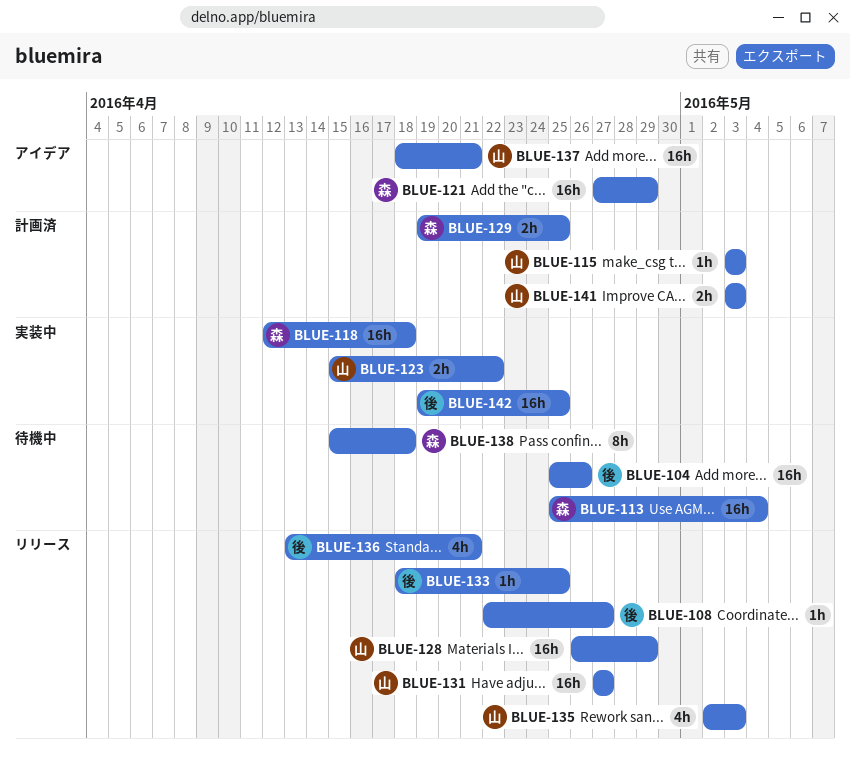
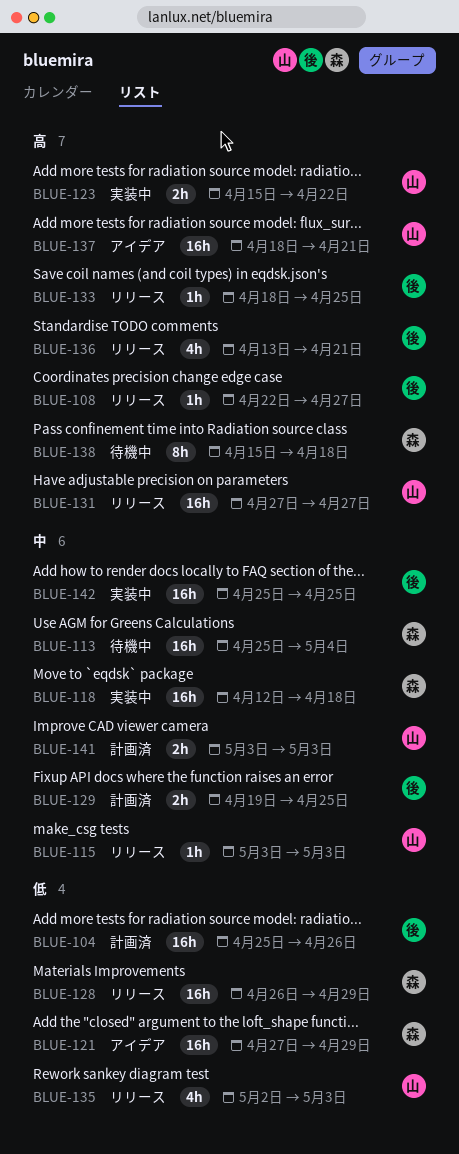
BLUE-104, status: 待機中 -> 計画済
BLUE-115, status: 計画済 -> リリース
BLUE-128, owner: 山 -> 森
BLUE-129, owner: 森 -> 後
BLUE-142, start: Apr 19 -> Apr 25

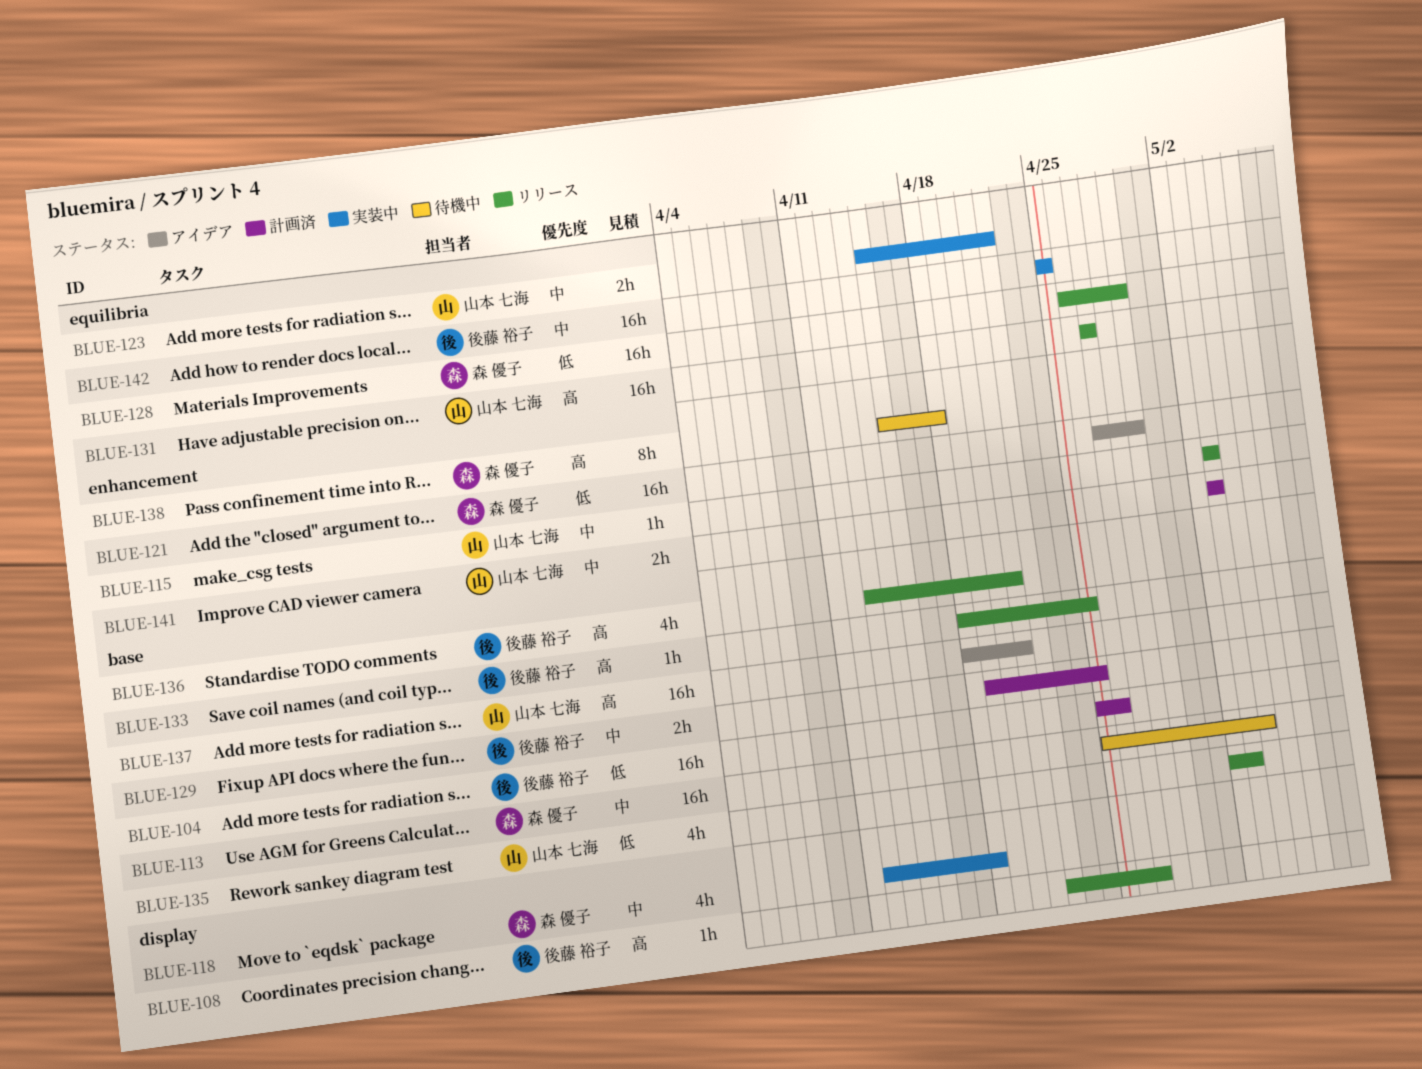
BLUE-118, estimate: 16h -> 4h
BLUE-123, priority: 高 -> 中

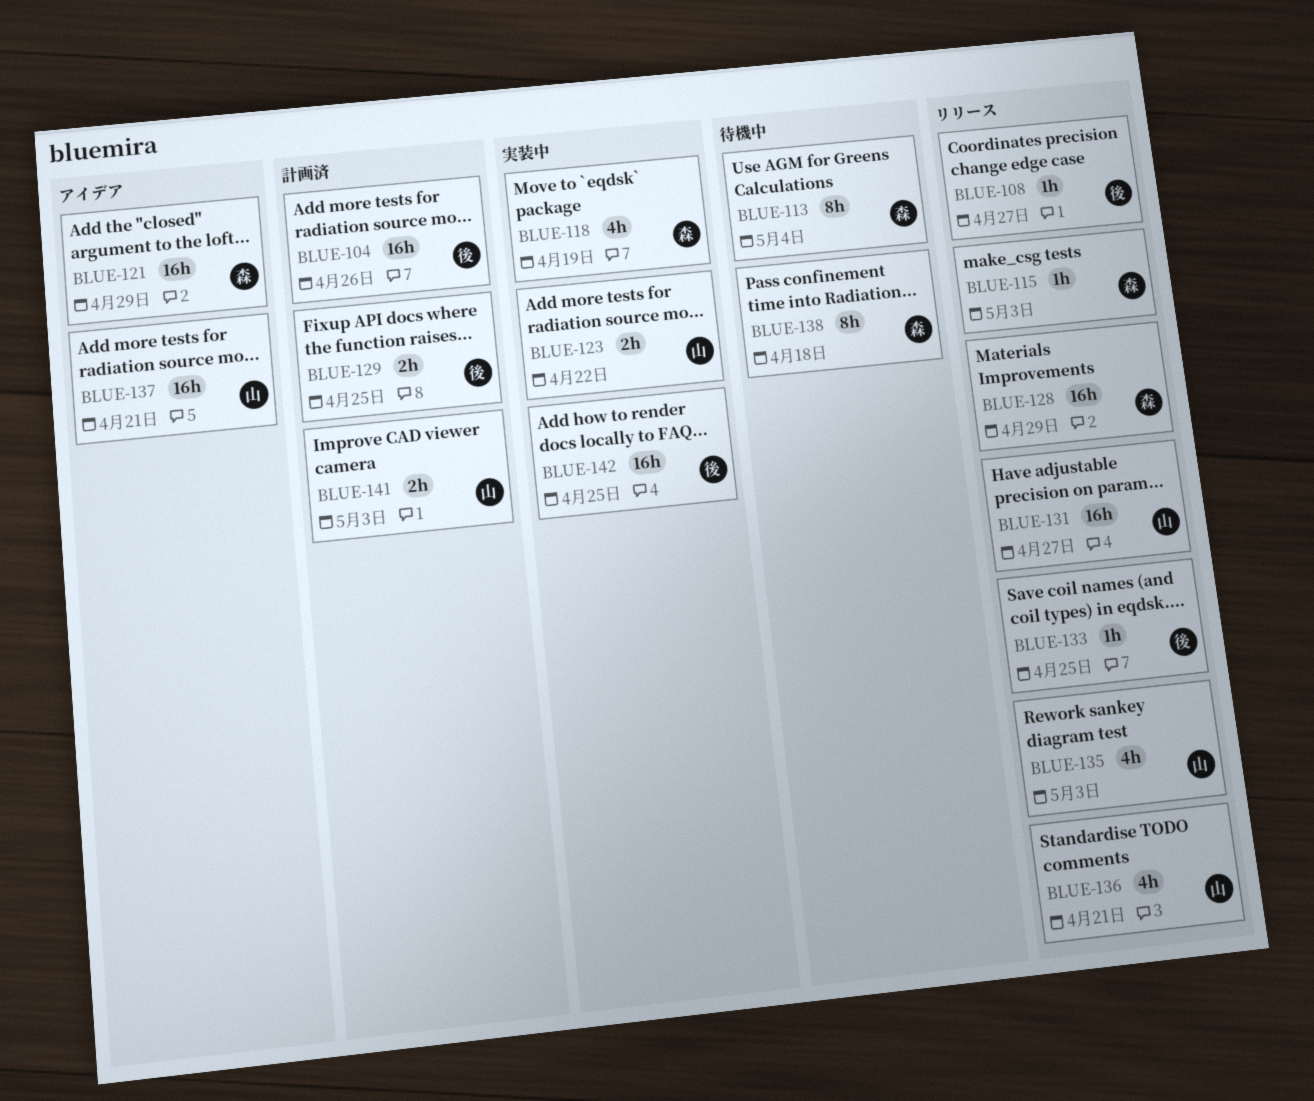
BLUE-113, estimate: 16h -> 8h
BLUE-115, owner: 山本 七海 -> 森 優子
BLUE-118, due: Apr 18 -> Apr 19
BLUE-136, owner: 後藤 裕子 -> 山本 七海

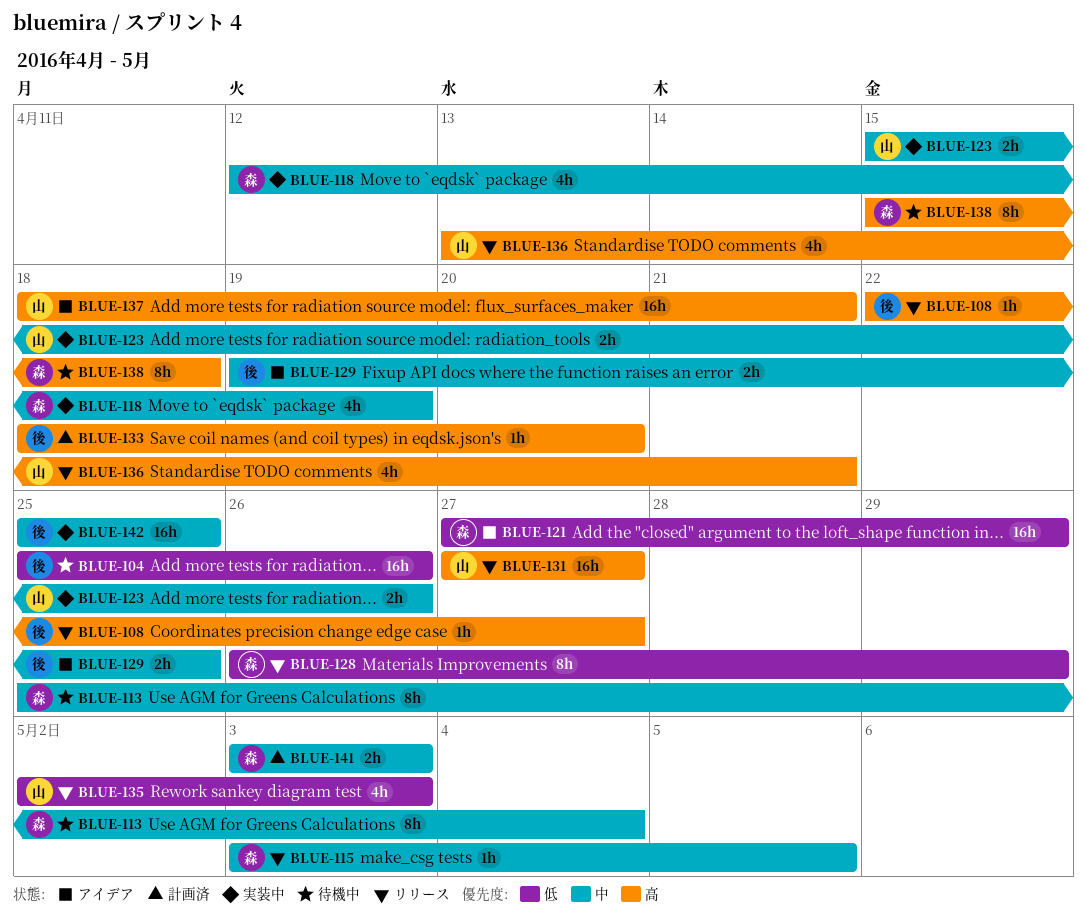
BLUE-104, status: 計画済 -> 待機中
BLUE-115, due: May 3 -> May 5
BLUE-123, due: Apr 22 -> Apr 26
BLUE-128, estimate: 16h -> 8h
BLUE-129, status: 計画済 -> アイデア
BLUE-133, status: リリース -> 計画済
BLUE-133, due: Apr 25 -> Apr 20
BLUE-141, owner: 山 -> 森

